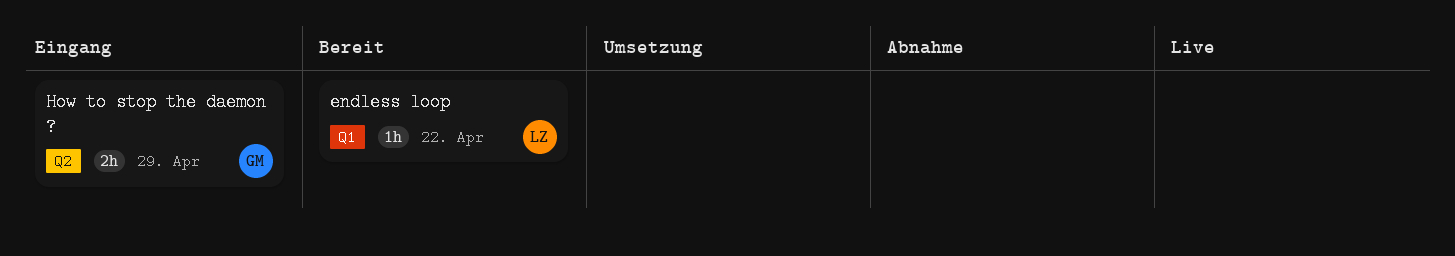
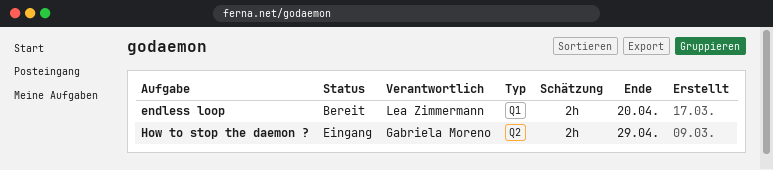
endless loop, estimate: 1h -> 2h
endless loop, due: Apr 22 -> Apr 20

